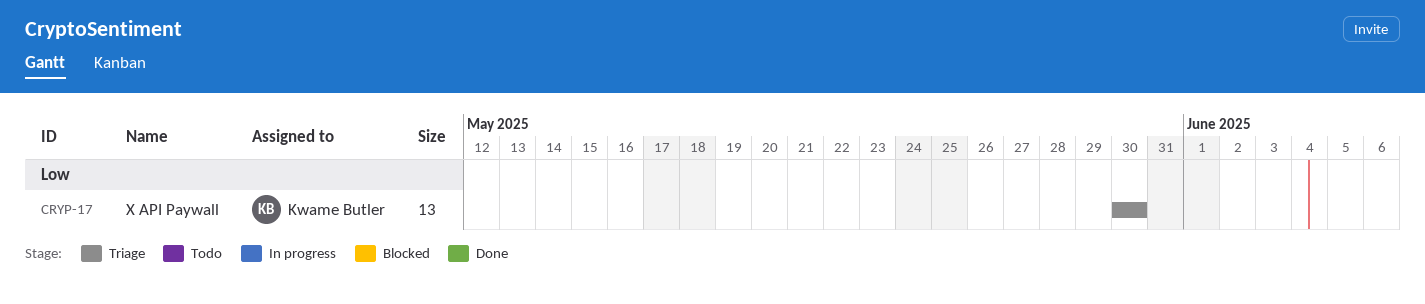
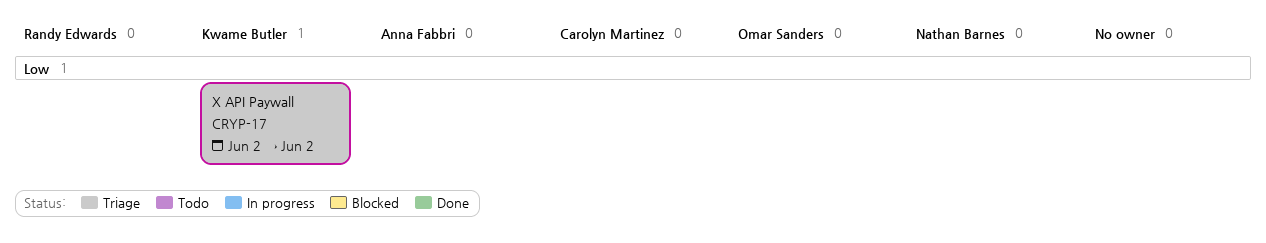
CRYP-17, start: May 30 -> Jun 2
CRYP-17, due: May 30 -> Jun 2

